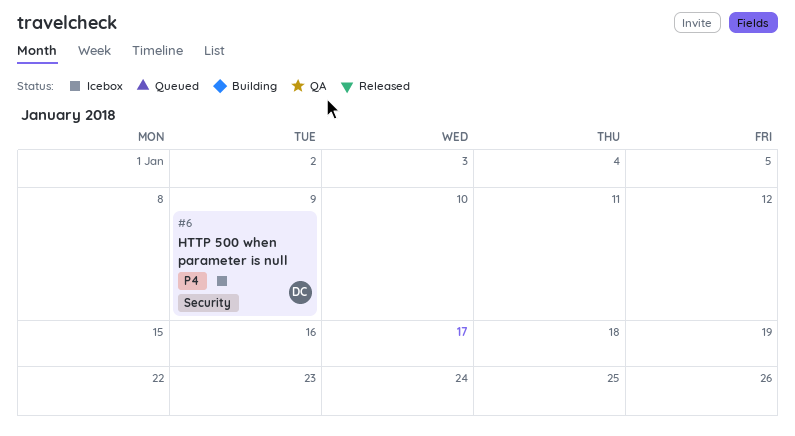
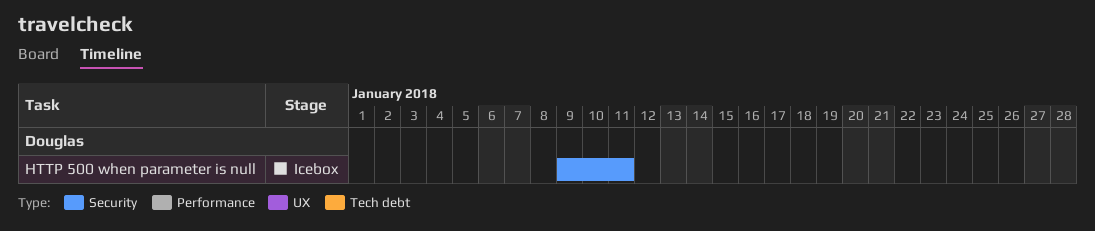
HTTP 500 when parameter is null, due: Jan 9 -> Jan 11

